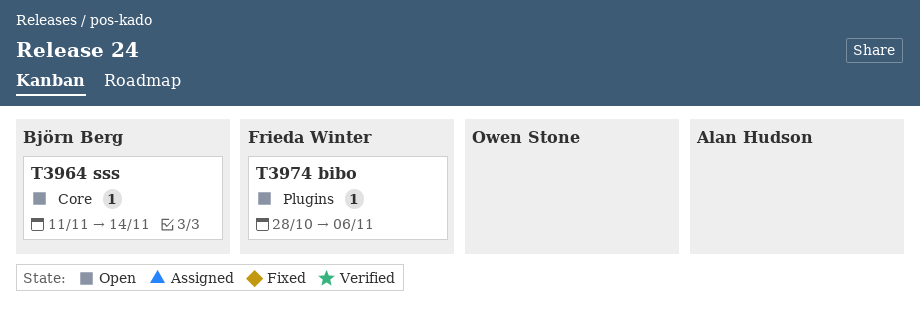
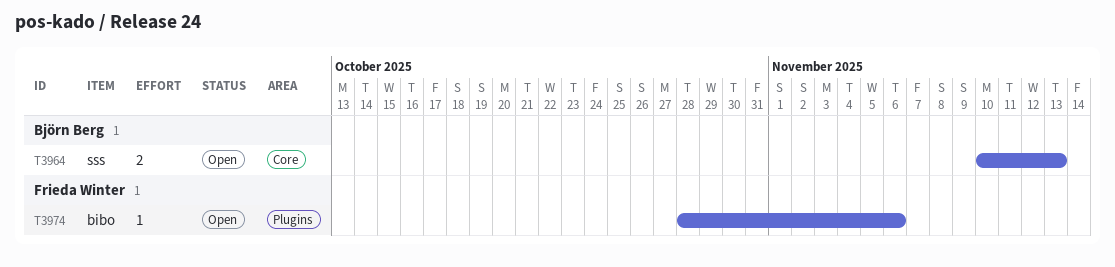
T3964, estimate: 1 -> 2
T3964, start: Nov 11 -> Nov 10
T3964, due: Nov 14 -> Nov 13

